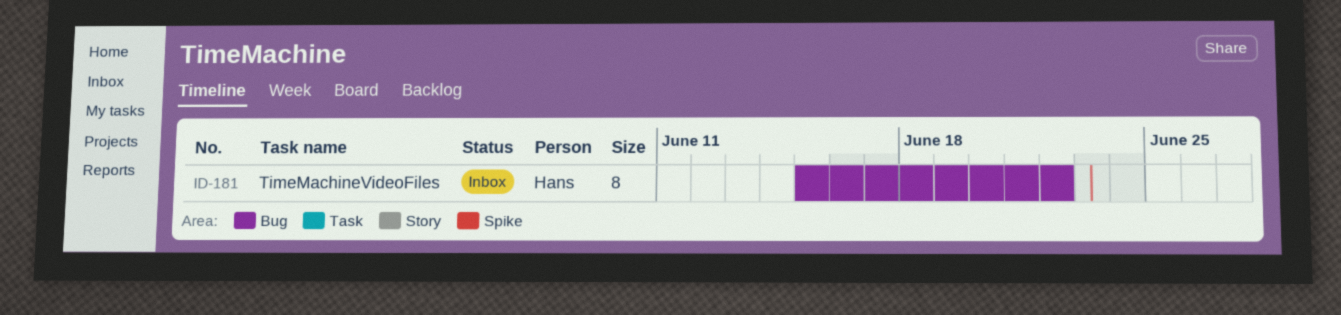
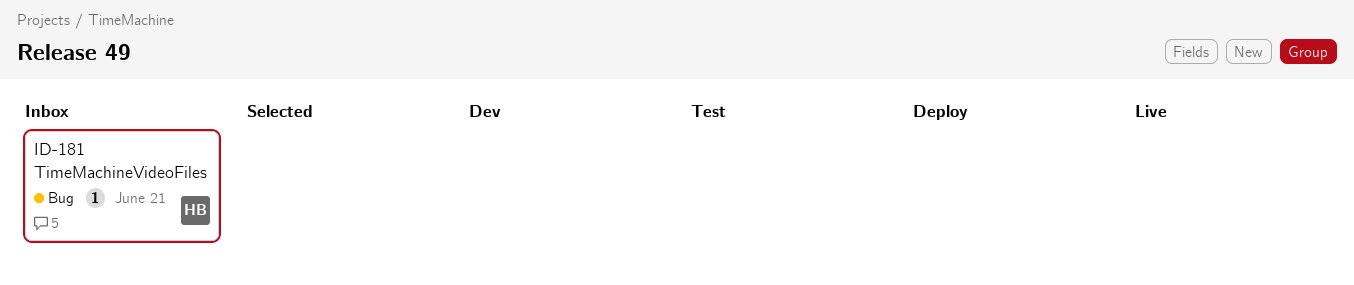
ID-181, estimate: 8 -> 1
ID-181, due: Jun 22 -> Jun 21

